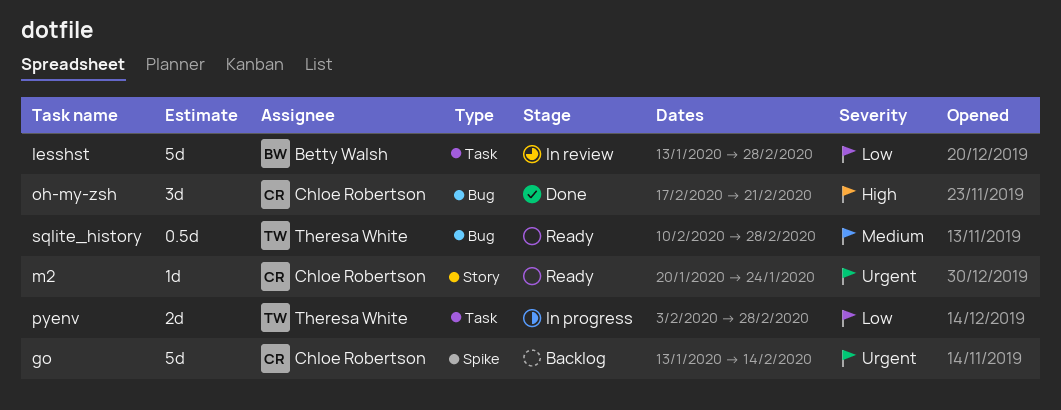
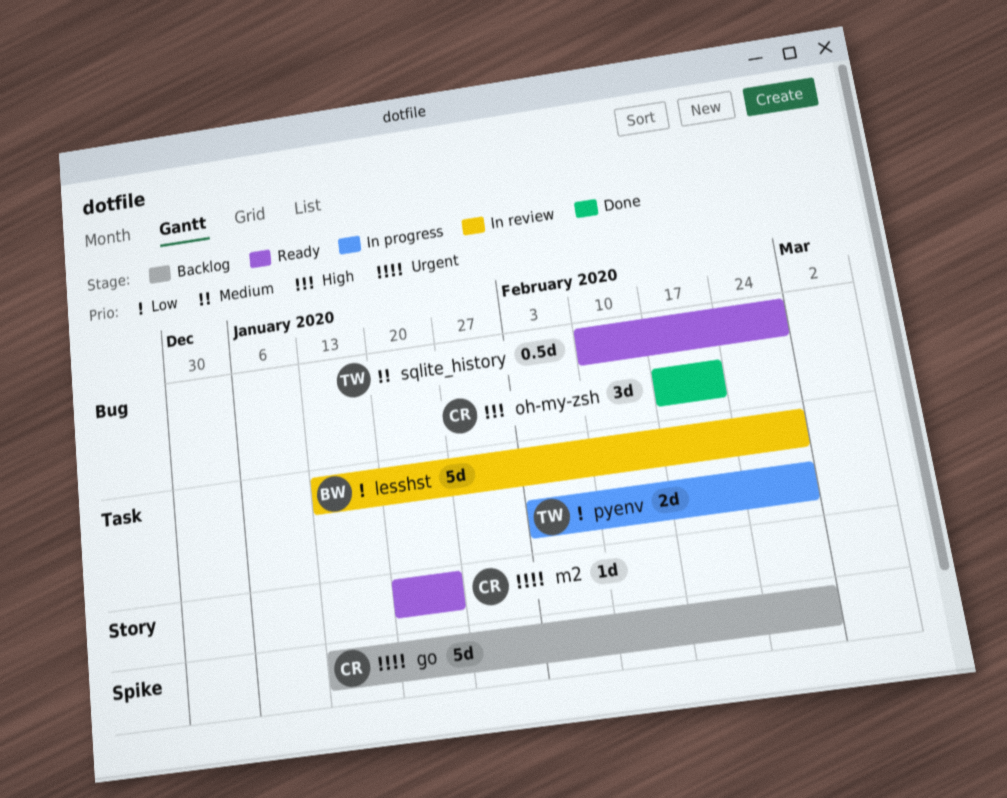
go, due: Feb 14 -> Feb 28

